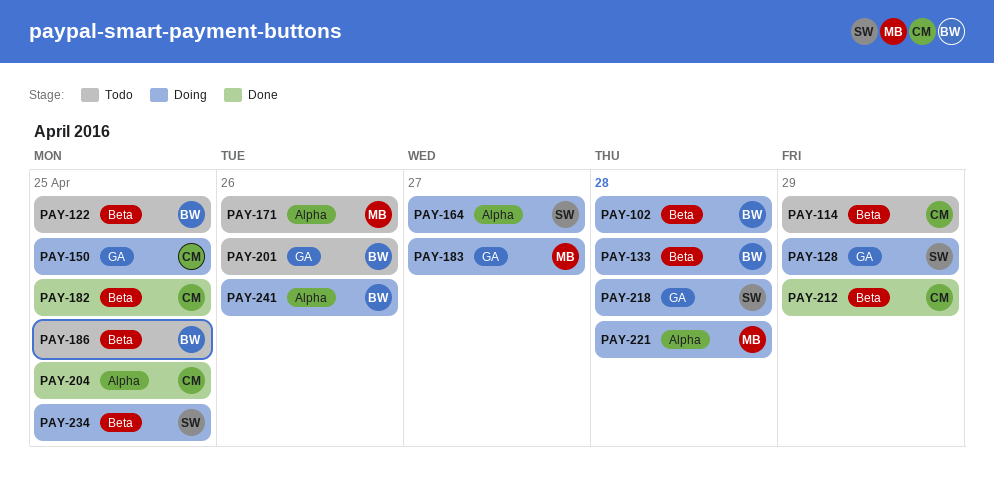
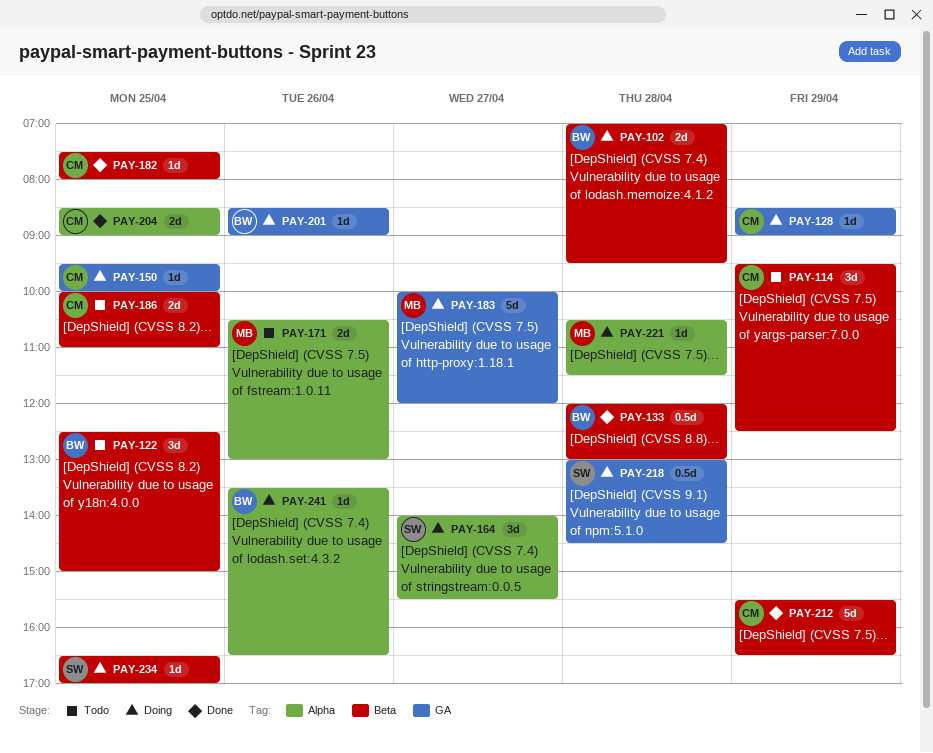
PAY-128, owner: SW -> CM
PAY-133, status: Doing -> Done
PAY-186, owner: BW -> CM
PAY-201, status: Todo -> Doing

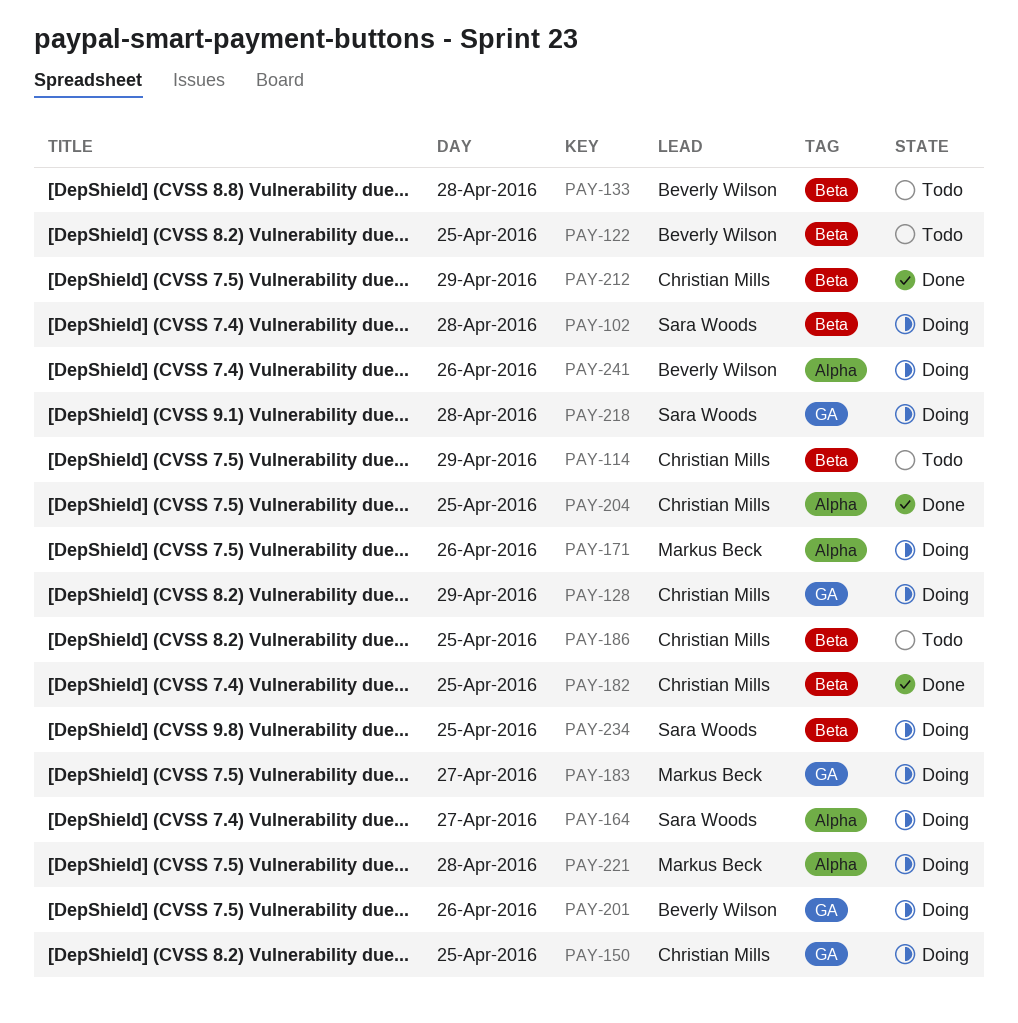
PAY-102, owner: Beverly Wilson -> Sara Woods
PAY-133, status: Done -> Todo
PAY-171, status: Todo -> Doing

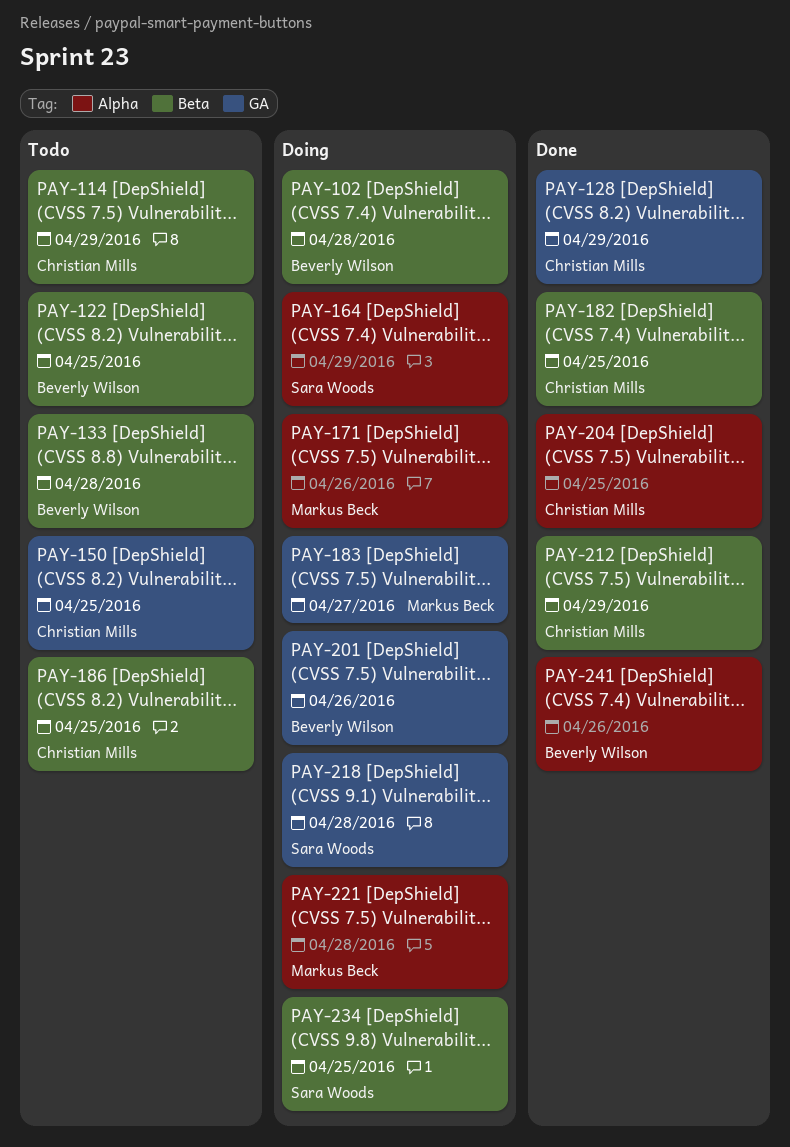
PAY-102, owner: Sara Woods -> Beverly Wilson
PAY-128, status: Doing -> Done
PAY-150, status: Doing -> Todo
PAY-164, day: Apr 27 -> Apr 29
PAY-241, status: Doing -> Done

